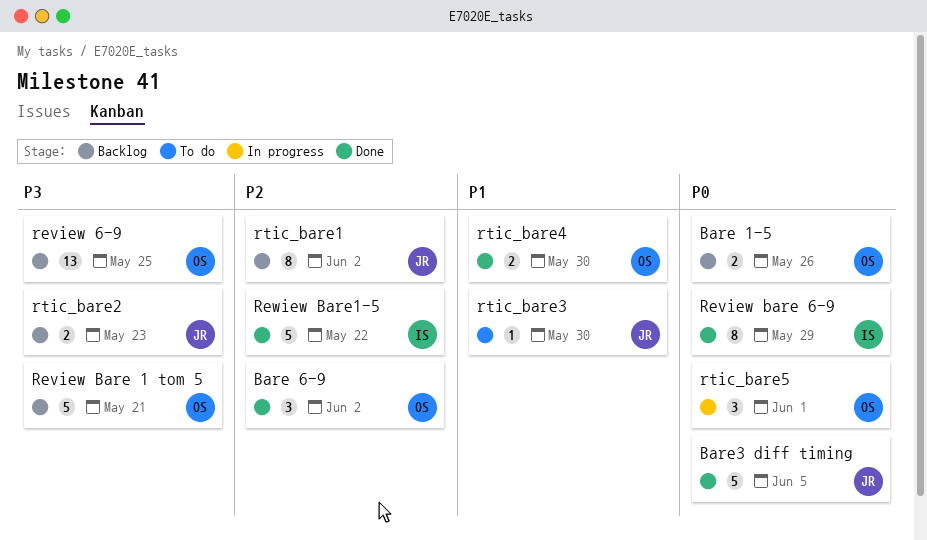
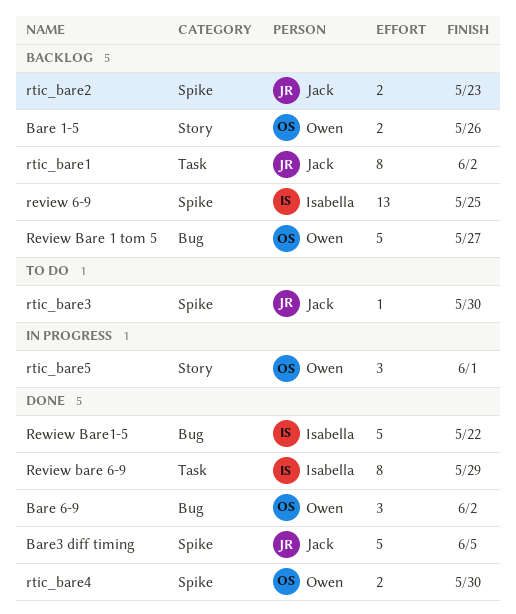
review 6-9, owner: Owen -> Isabella
Review Bare 1 tom 5, due: May 21 -> May 27

